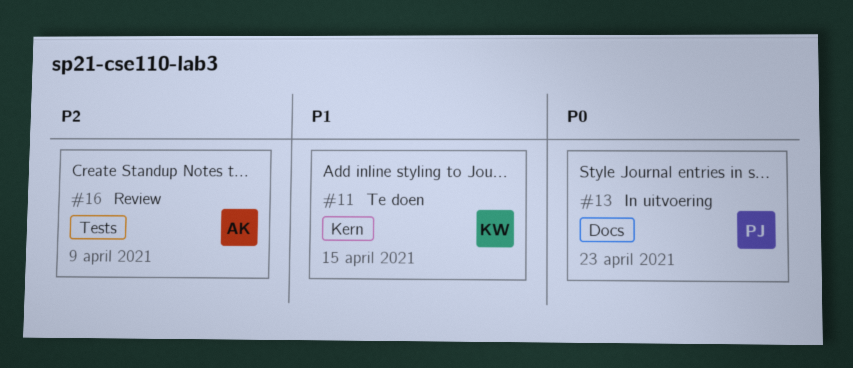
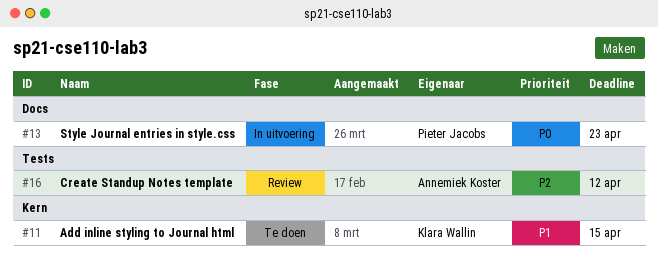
#16, due: Apr 9 -> Apr 12

